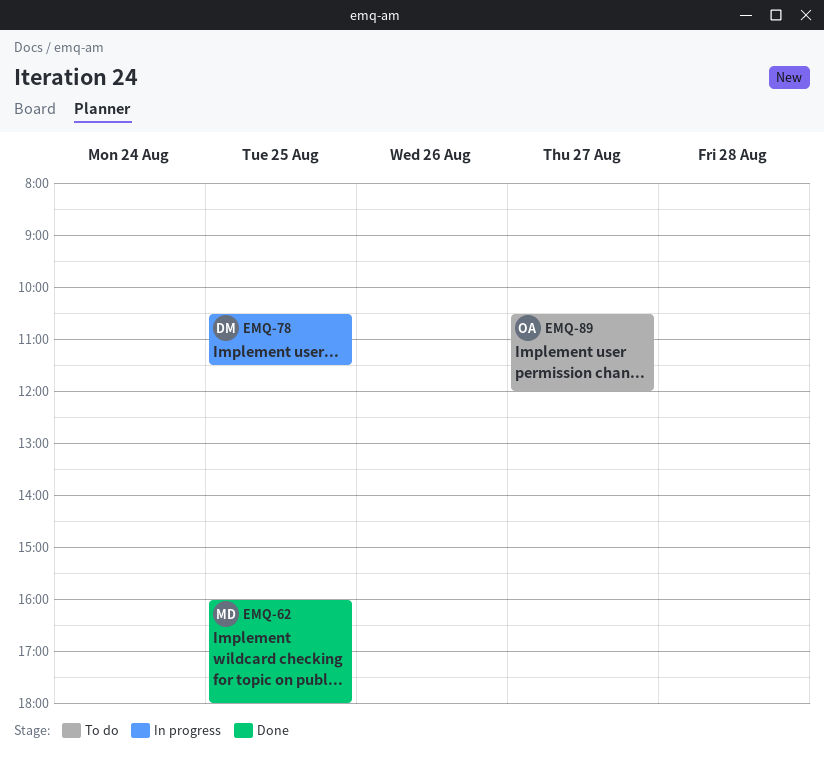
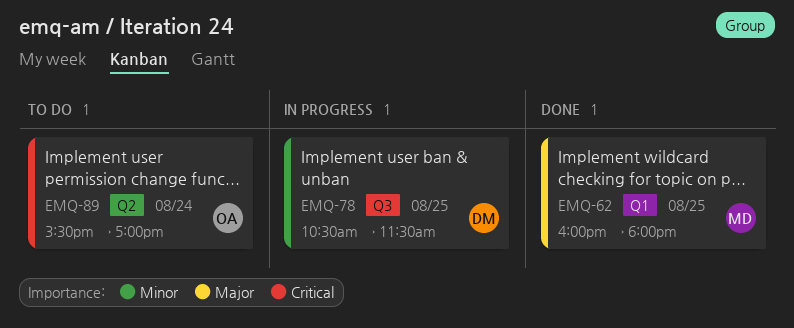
EMQ-89, day: Aug 27 -> Aug 24
EMQ-89, begins: 10:30 -> 15:30
EMQ-89, ends: 12:00 -> 17:00

